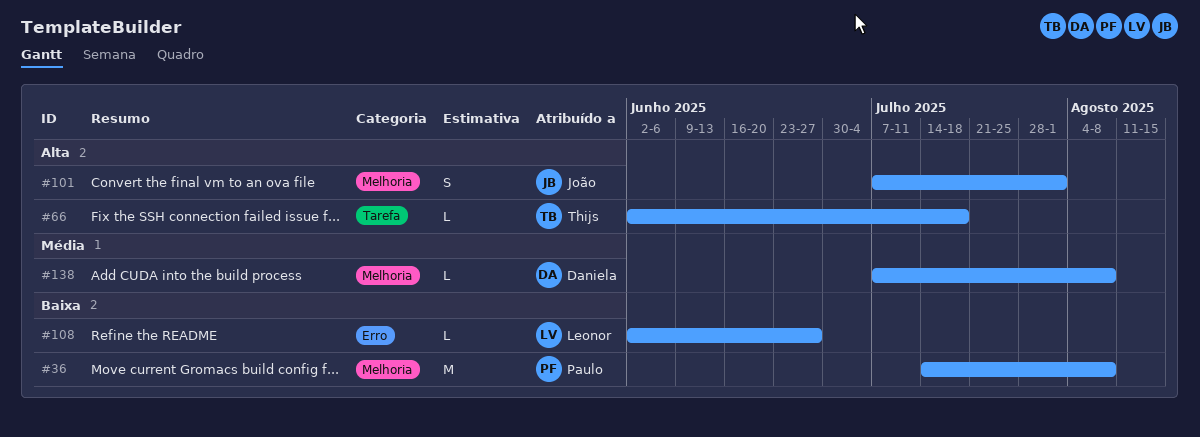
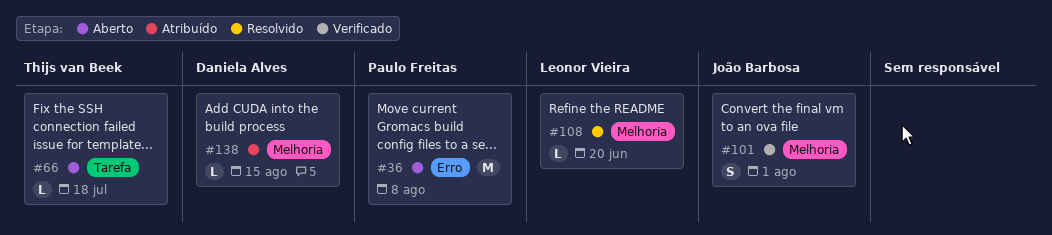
#36, label: Melhoria -> Erro
#108, label: Erro -> Melhoria
#108, due: Jun 27 -> Jun 20
#138, due: Aug 8 -> Aug 15

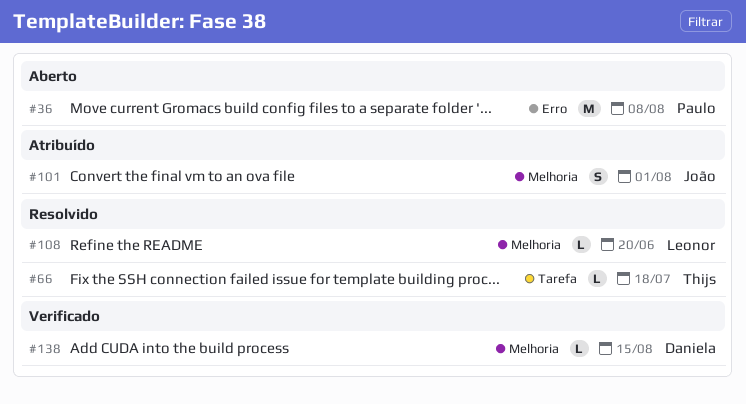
#66, status: Aberto -> Resolvido
#101, status: Verificado -> Atribuído
#138, status: Atribuído -> Verificado

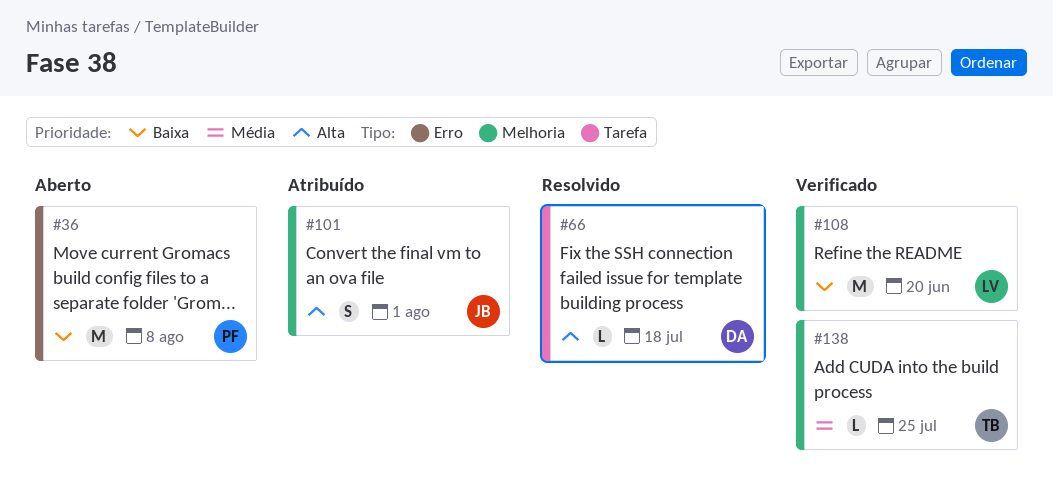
#66, owner: Thijs -> Daniela
#108, status: Resolvido -> Verificado
#108, estimate: L -> M
#138, owner: Daniela -> Thijs
#138, due: Aug 15 -> Jul 25

